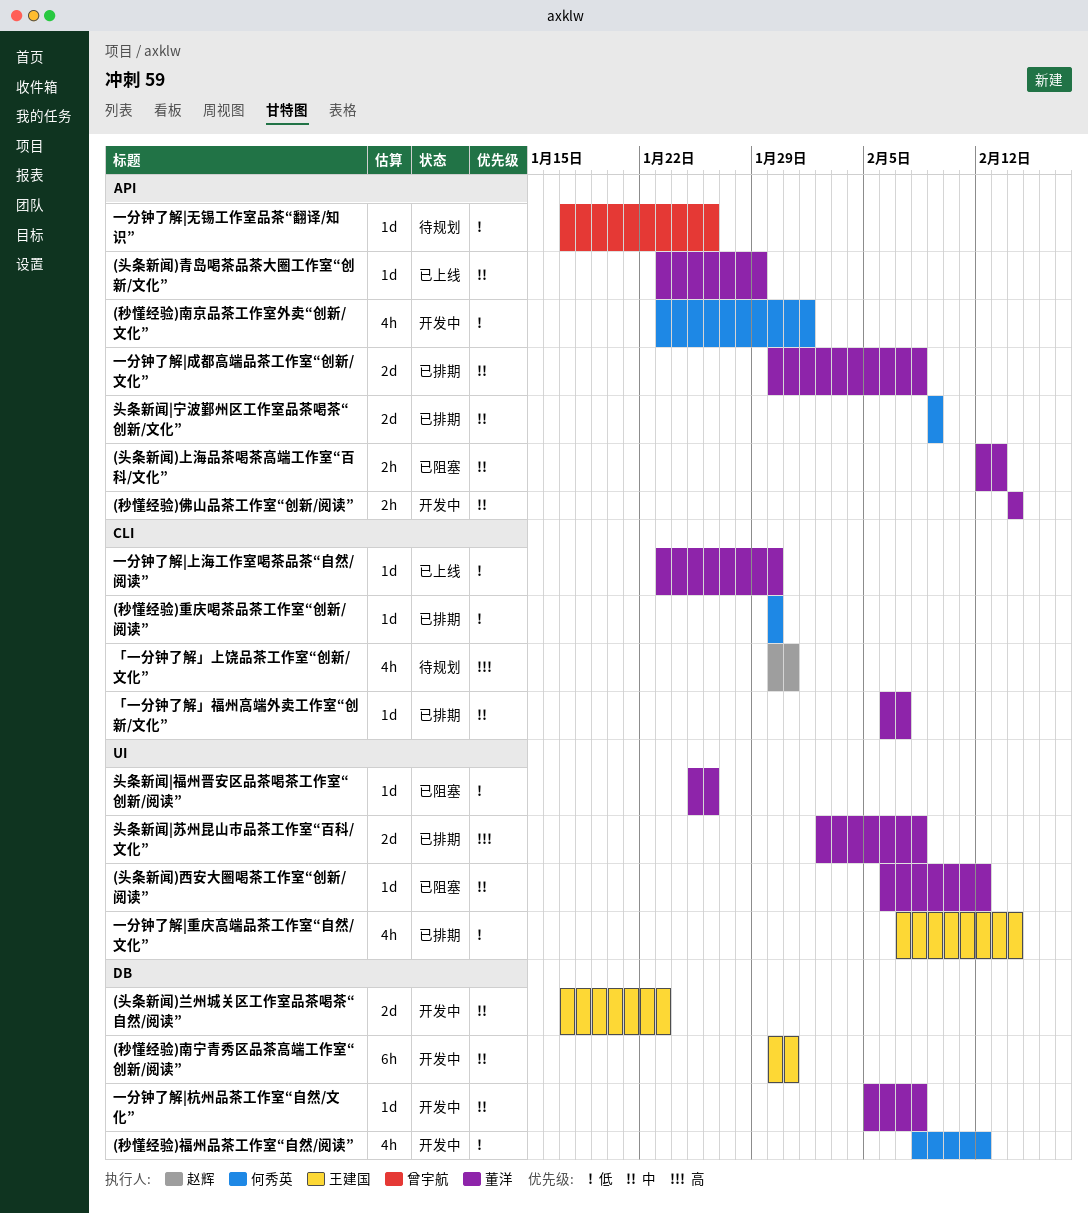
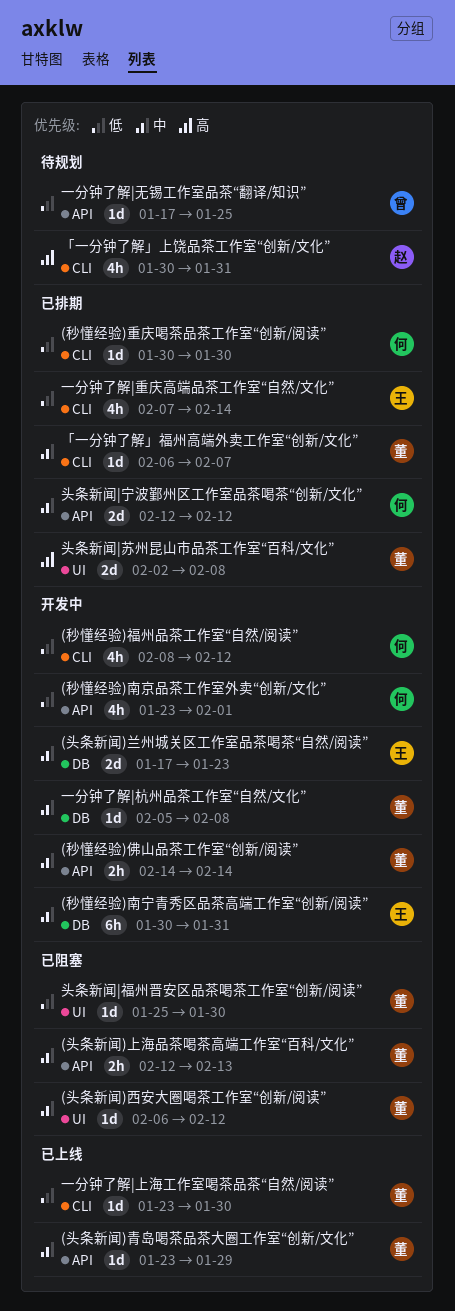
(秒懂经验)福州品茶工作室“自然/阅读”, label: DB -> CLI
一分钟了解|成都高端品茶工作室“创新/文化”: present -> none
一分钟了解|无锡工作室品茶“翻译/知识”, due: Jan 26 -> Jan 25
一分钟了解|重庆高端品茶工作室“自然/文化”, label: UI -> CLI
头条新闻|宁波鄞州区工作室品茶喝茶“创新/文化”, start: Feb 9 -> Feb 12
头条新闻|宁波鄞州区工作室品茶喝茶“创新/文化”, due: Feb 9 -> Feb 12
头条新闻|福州晋安区品茶喝茶工作室“创新/阅读”, due: Jan 26 -> Jan 30

